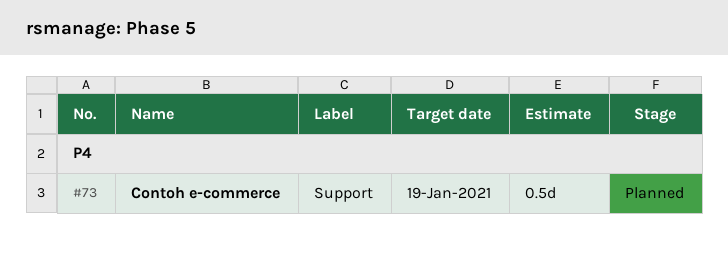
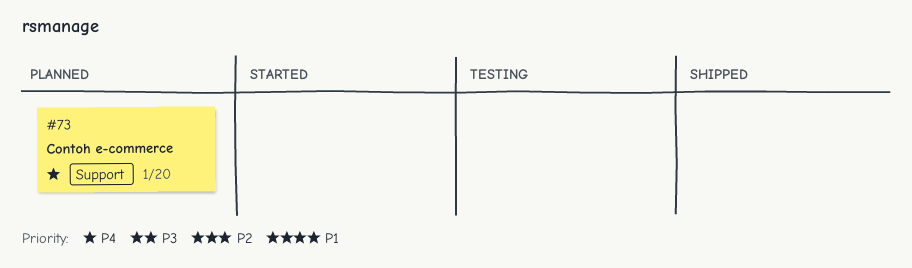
#73, due: Jan 19 -> Jan 20

